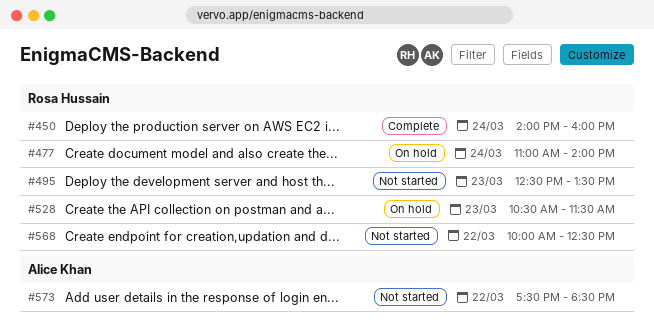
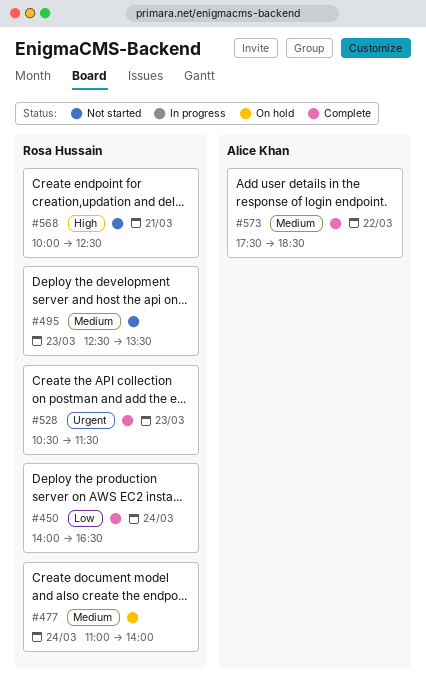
#450, ends: 16:00 -> 16:30
#528, status: On hold -> Complete
#568, day: Mar 22 -> Mar 21
#573, status: Not started -> Complete

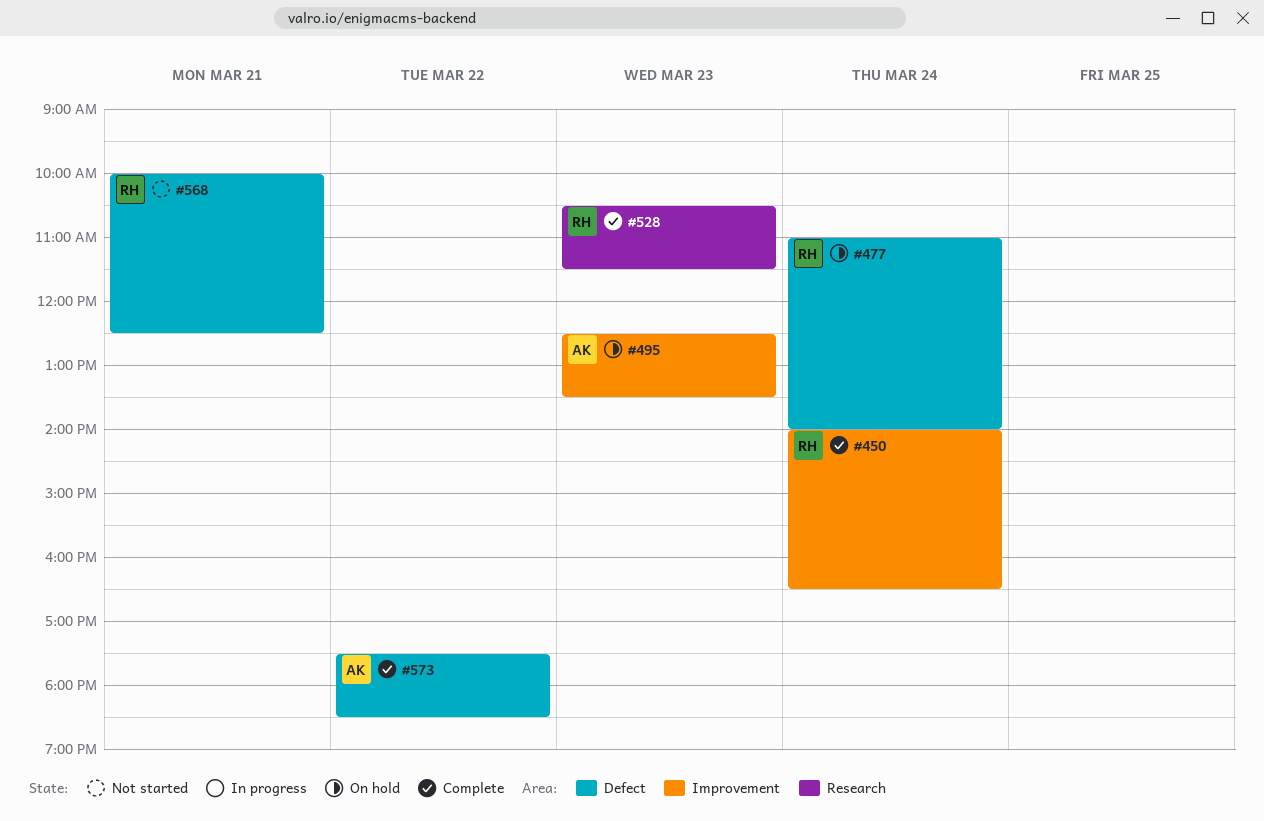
#495, status: Not started -> On hold
#495, owner: Rosa Hussain -> Alice Khan

